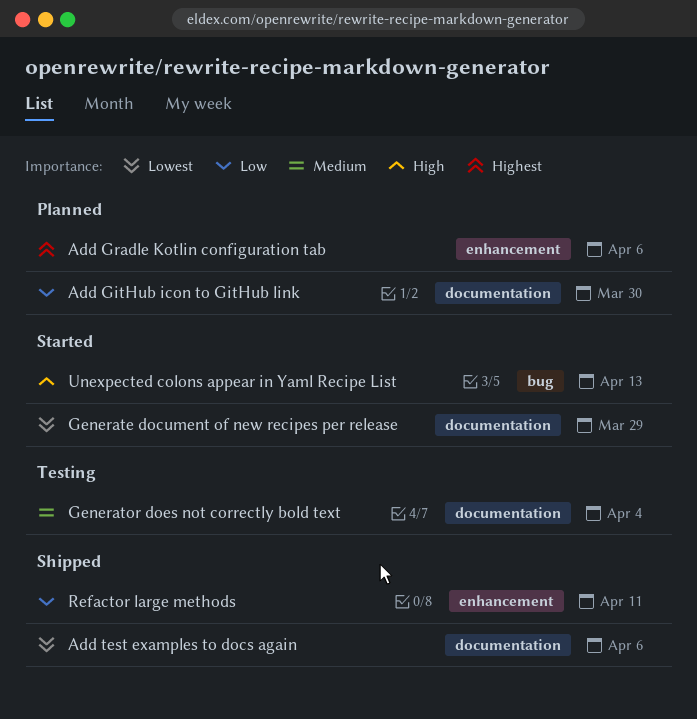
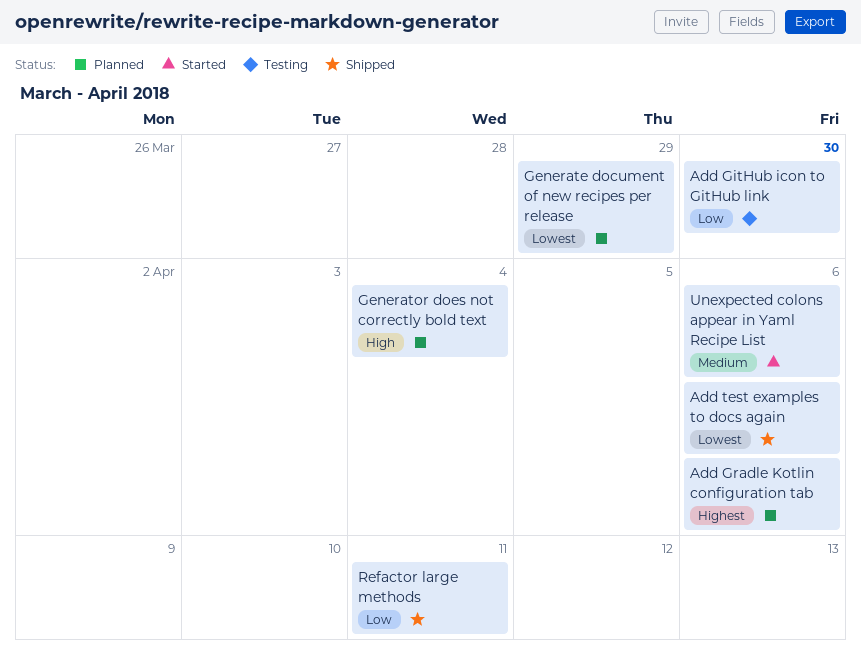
Add GitHub icon to GitHub link, status: Planned -> Testing
Generate document of new recipes per release, status: Started -> Planned
Generator does not correctly bold text, status: Testing -> Planned
Generator does not correctly bold text, priority: Medium -> High
Unexpected colons appear in Yaml Recipe List, priority: High -> Medium
Unexpected colons appear in Yaml Recipe List, due: Apr 13 -> Apr 6

